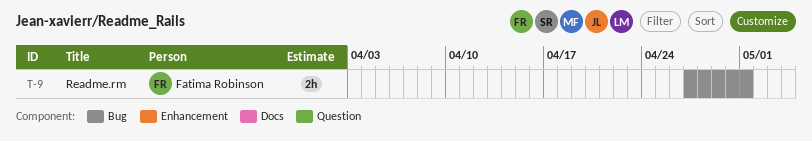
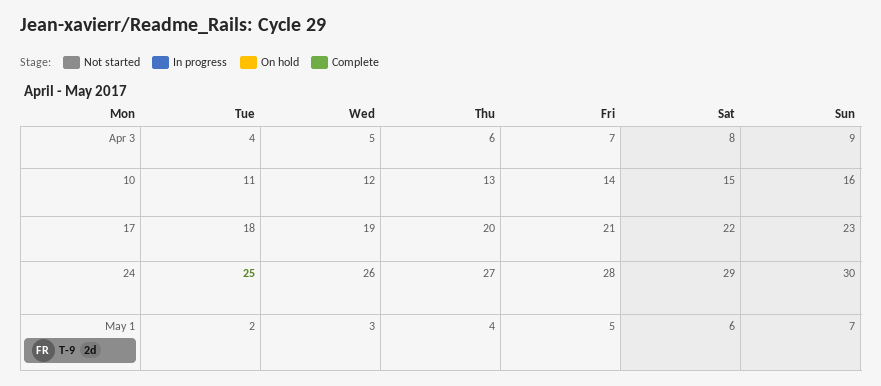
T-9, estimate: 2h -> 2d
T-9, start: Apr 27 -> May 1

